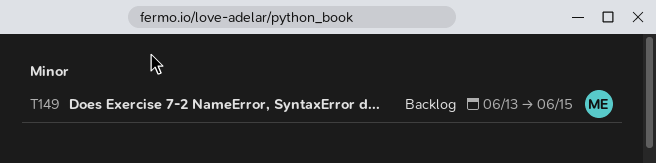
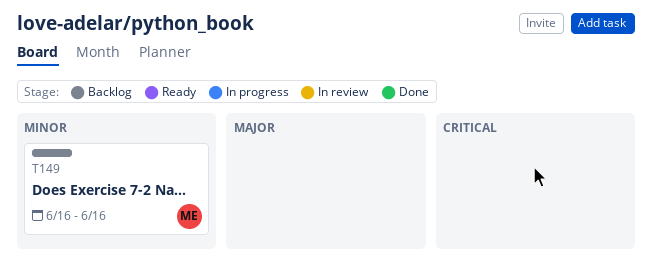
T149, start: Jun 13 -> Jun 16
T149, due: Jun 15 -> Jun 16

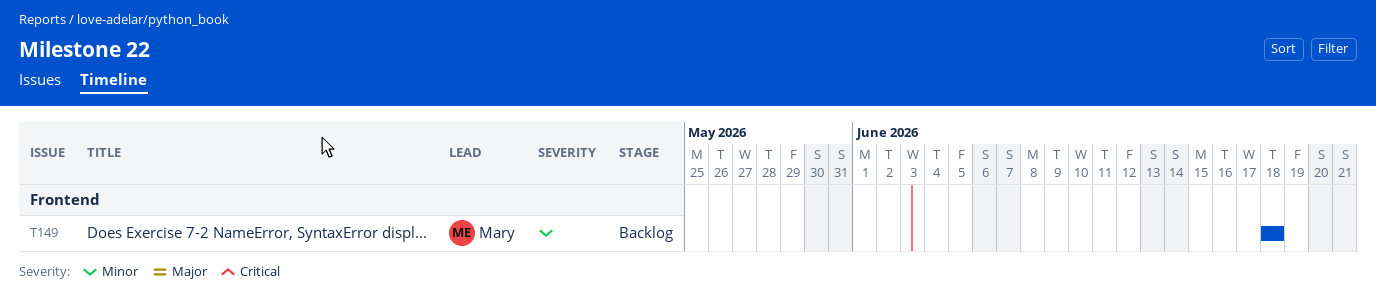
T149, start: Jun 16 -> Jun 18
T149, due: Jun 16 -> Jun 18

